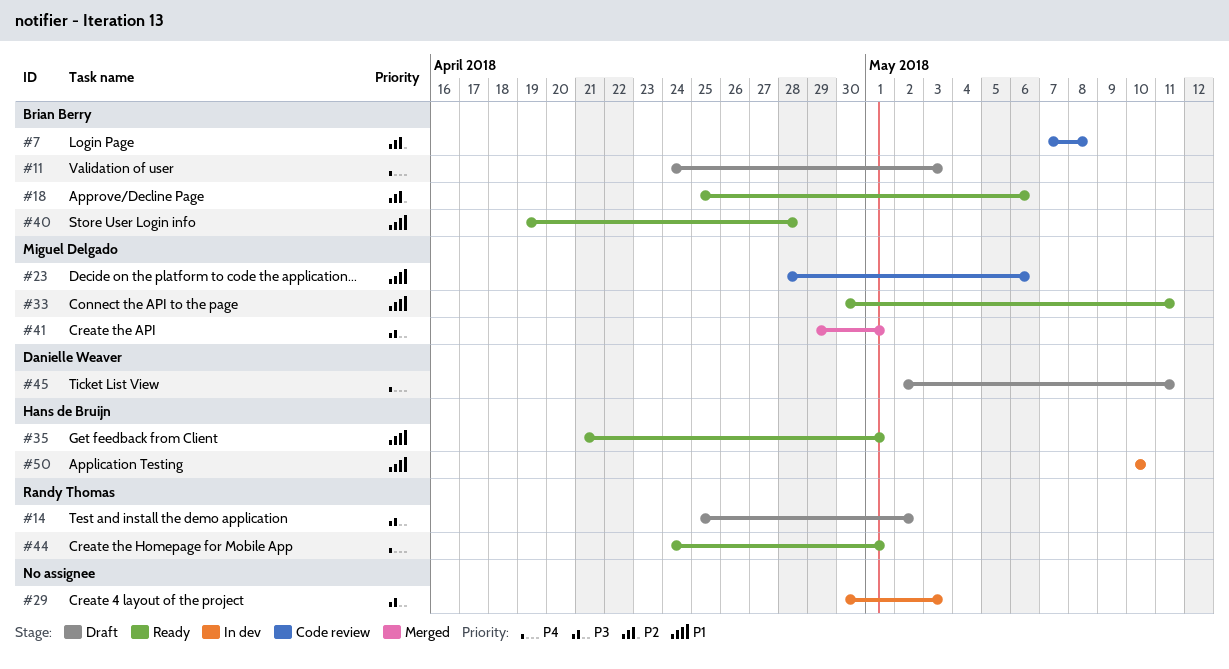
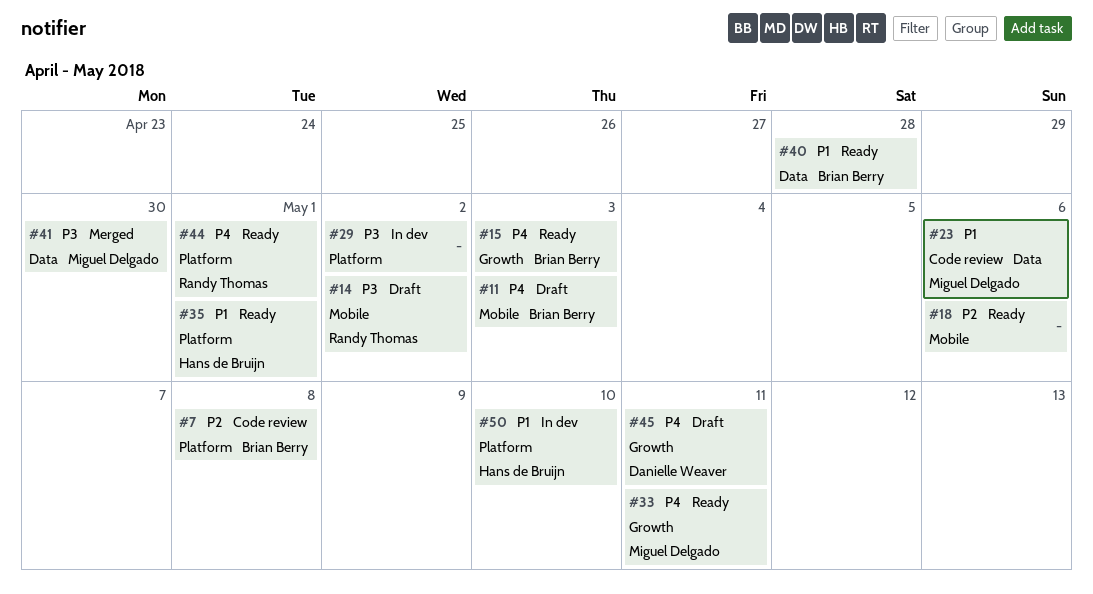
#15: none -> present
#18, owner: Brian Berry -> none
#29, due: May 3 -> May 2
#33, priority: P1 -> P4
#41, due: May 1 -> Apr 30

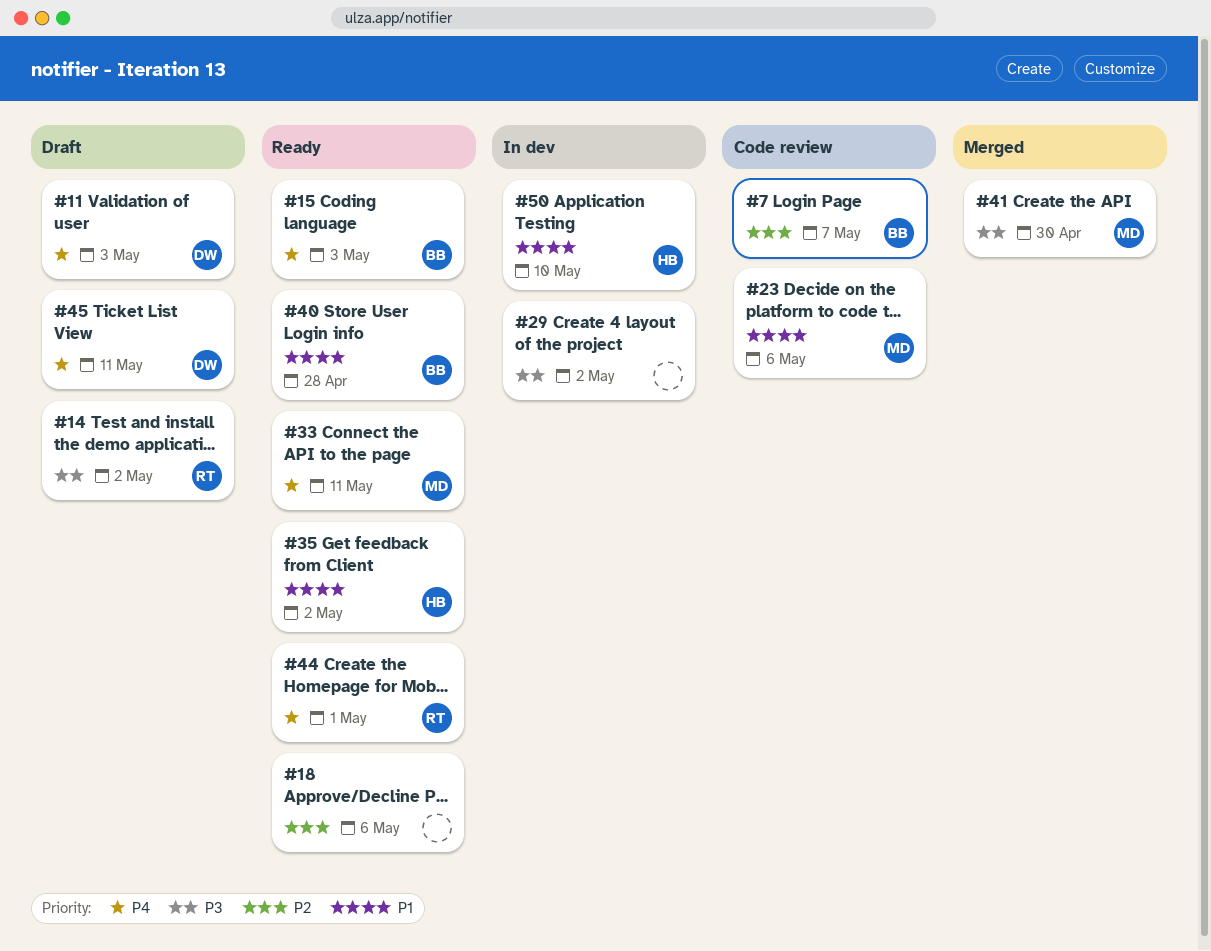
#7, due: May 8 -> May 7
#11, owner: Brian Berry -> Danielle Weaver
#35, due: May 1 -> May 2

